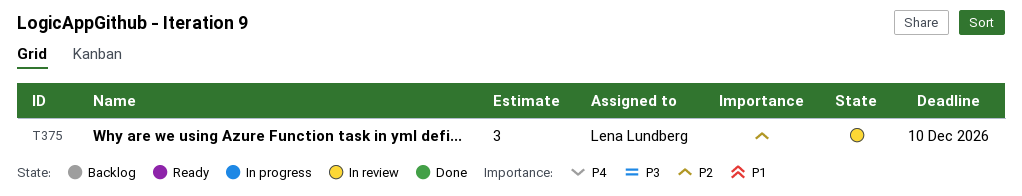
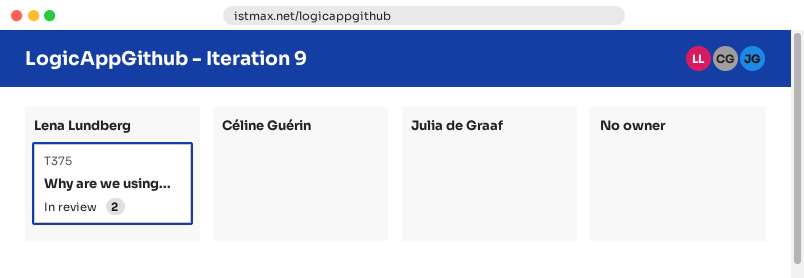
T375, estimate: 3 -> 2

